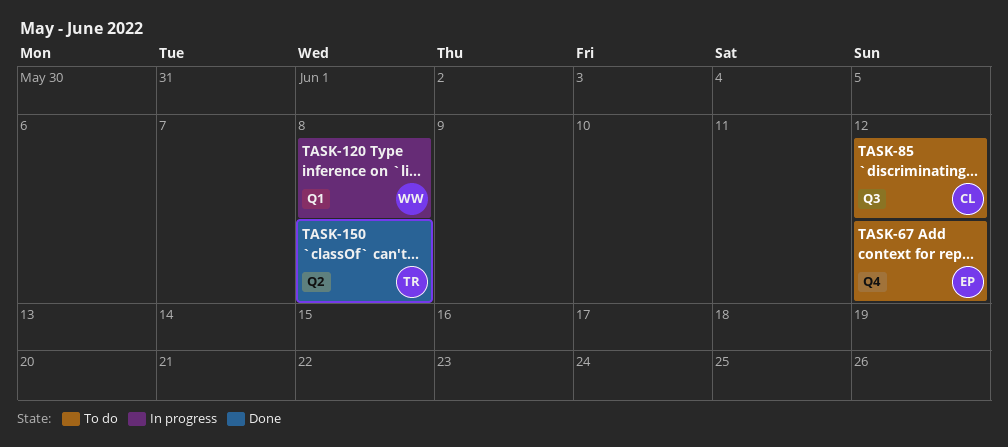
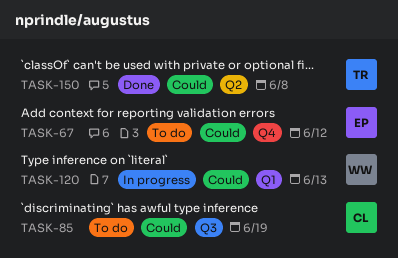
TASK-85, due: Jun 12 -> Jun 19
TASK-120, due: Jun 8 -> Jun 13

